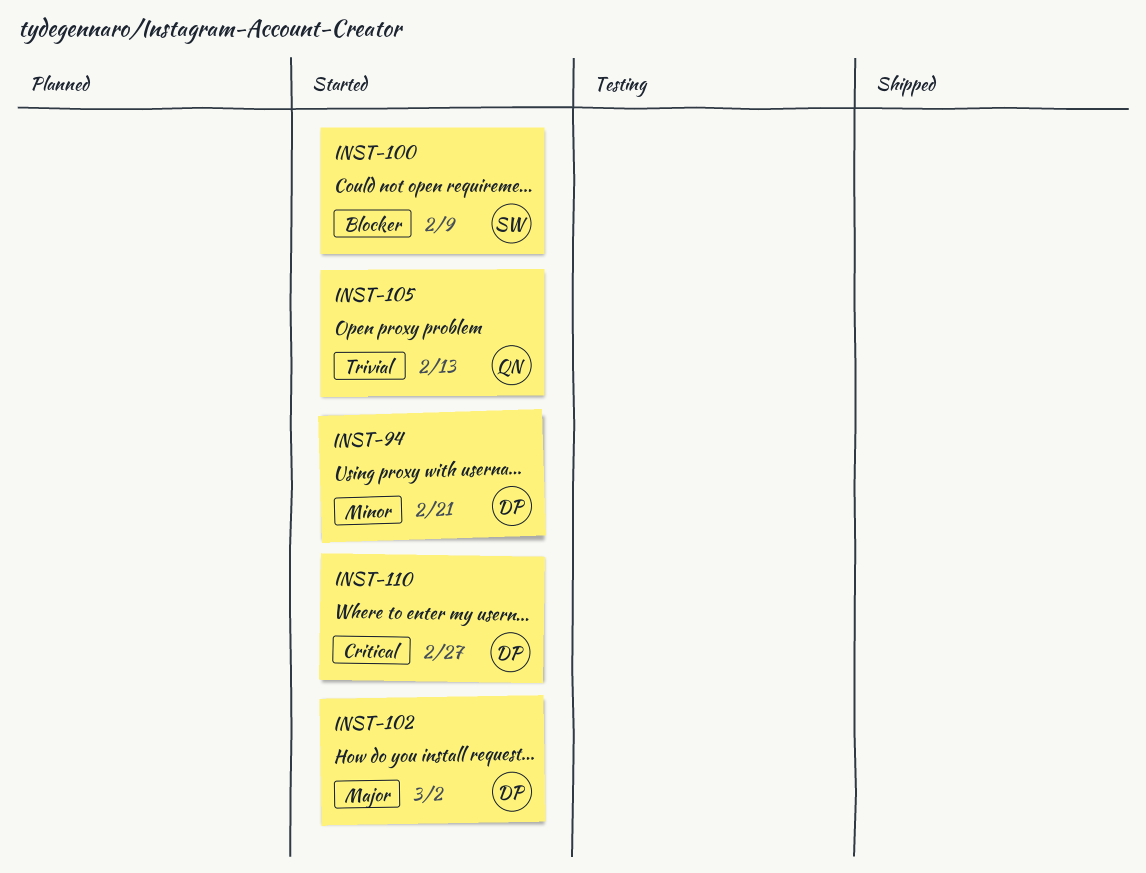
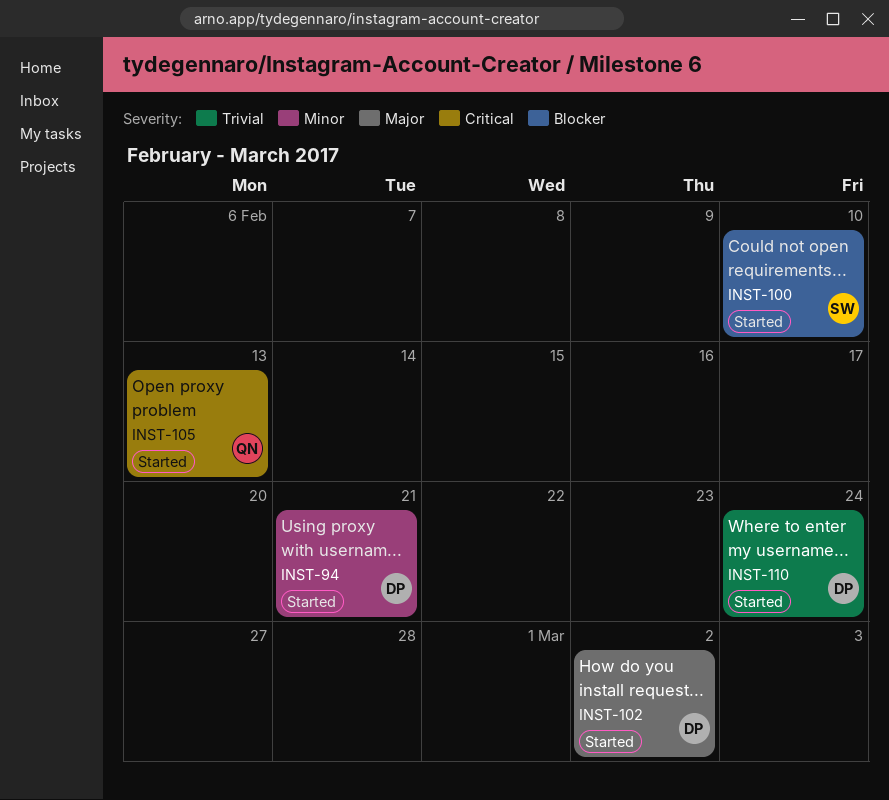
INST-100, due: Feb 9 -> Feb 10
INST-105, priority: Trivial -> Critical
INST-110, priority: Critical -> Trivial
INST-110, due: Feb 27 -> Feb 24

